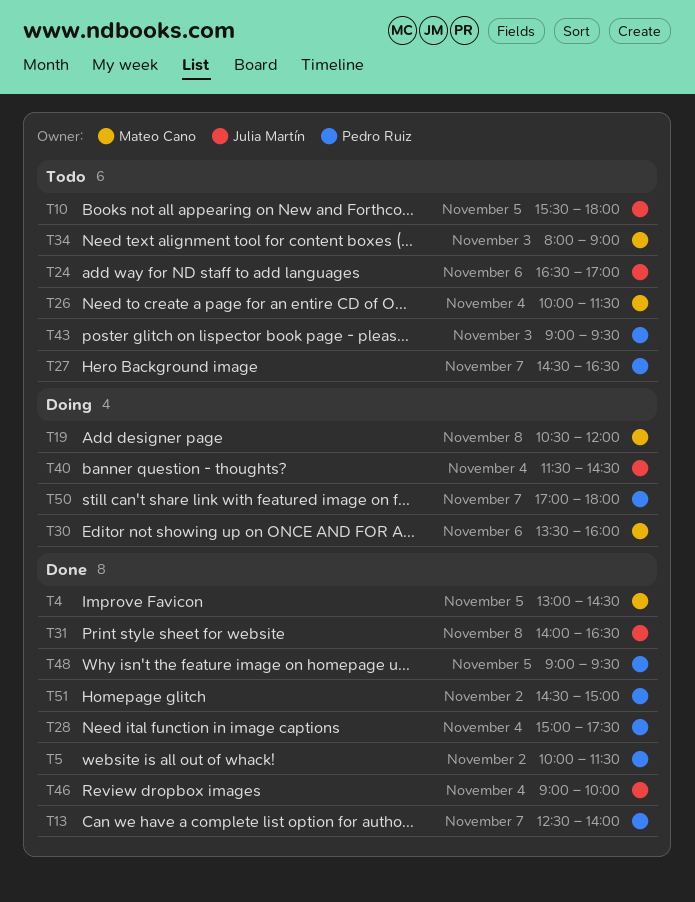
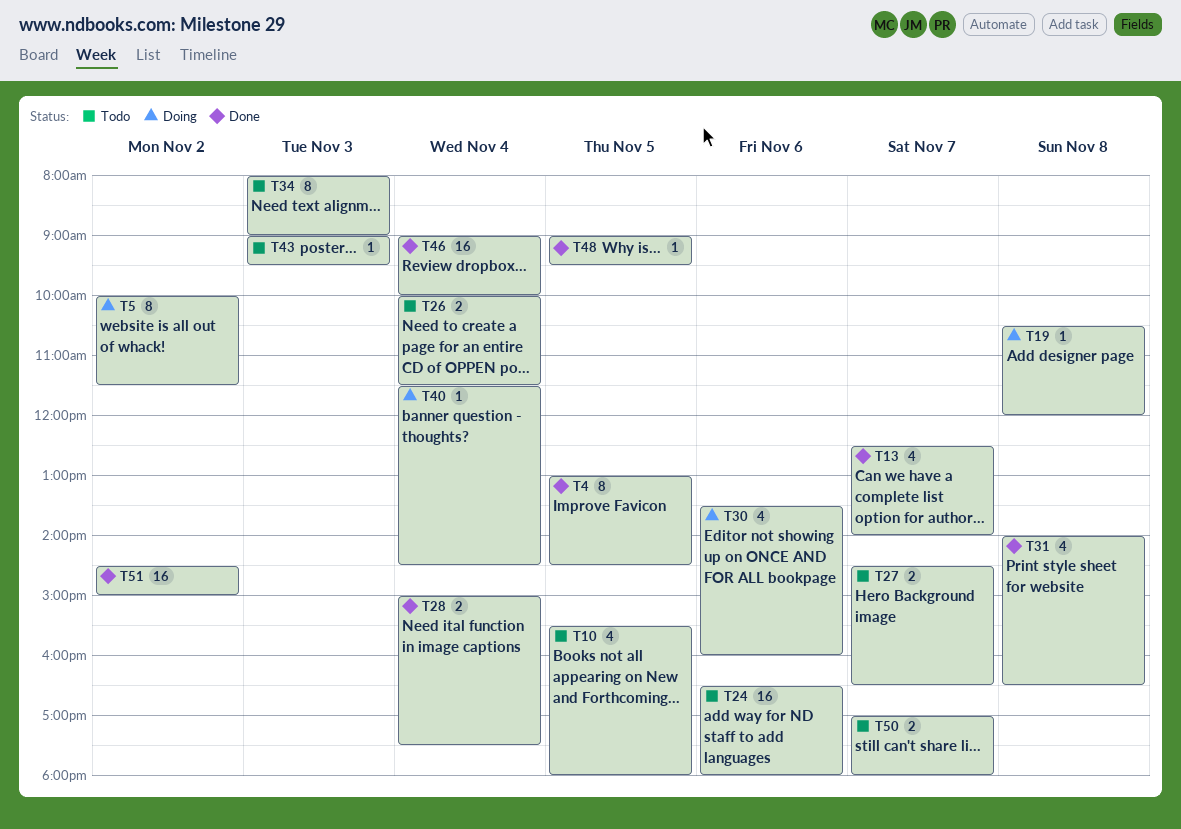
T5, status: Done -> Doing
T24, ends: 17:00 -> 18:00
T50, status: Doing -> Todo

